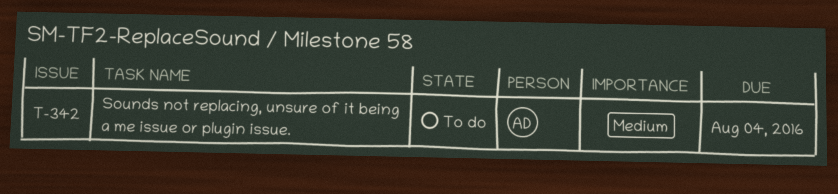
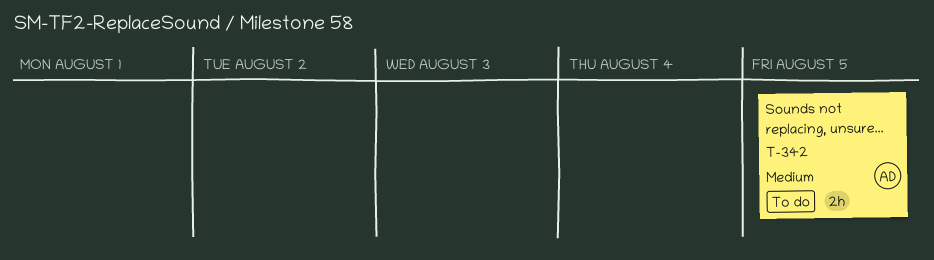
T-342, due: Aug 4 -> Aug 5

